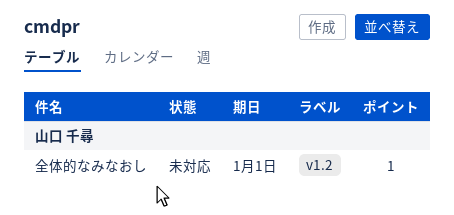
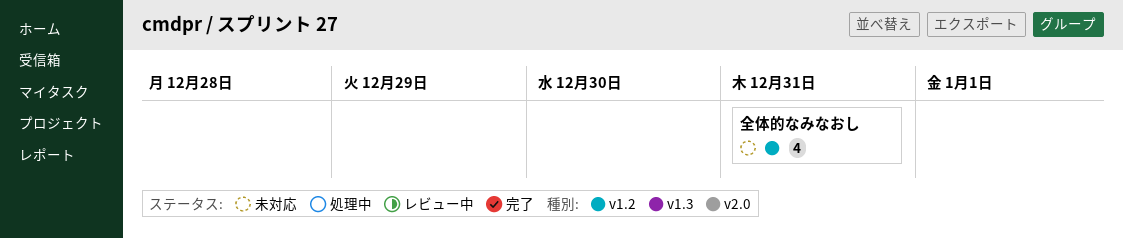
全体的なみなおし, estimate: 1 -> 4
全体的なみなおし, due: Jan 1 -> Dec 31

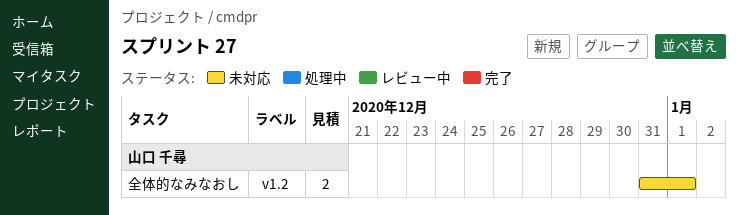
全体的なみなおし, estimate: 4 -> 2
全体的なみなおし, due: Dec 31 -> Jan 1

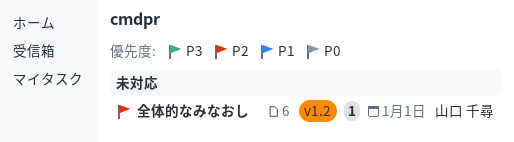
全体的なみなおし, estimate: 2 -> 1

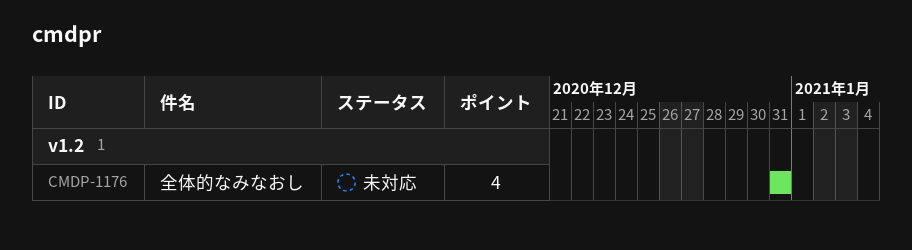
全体的なみなおし, estimate: 1 -> 4
全体的なみなおし, due: Jan 1 -> Dec 31

